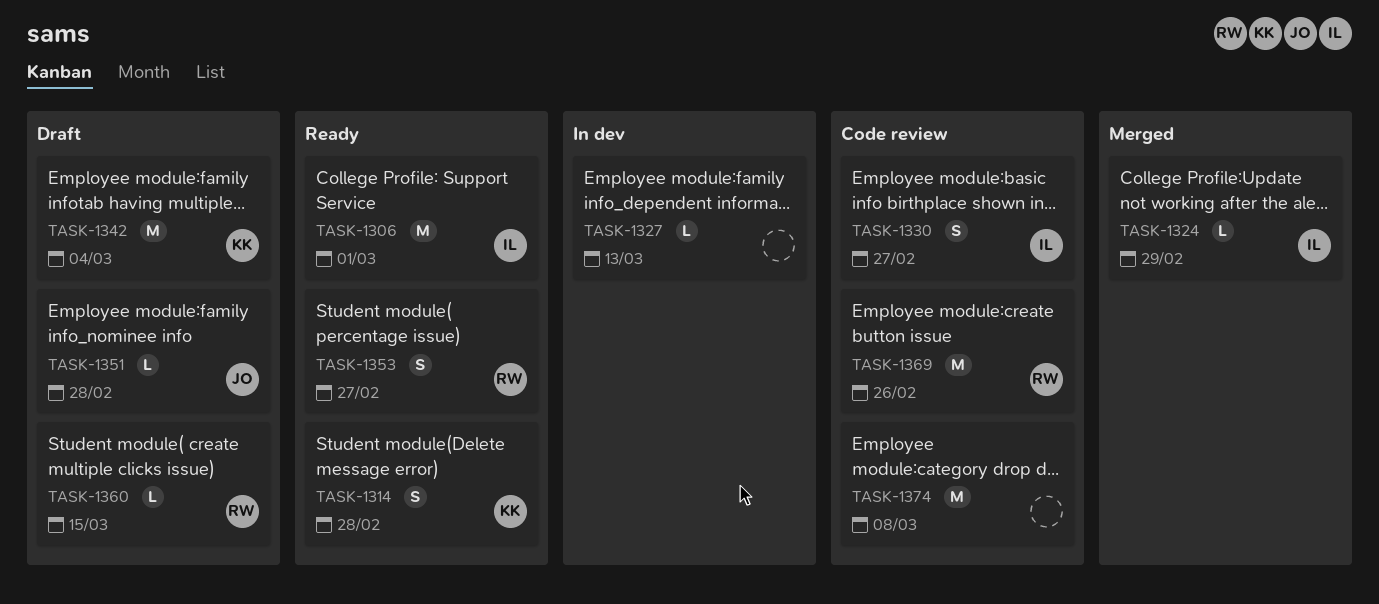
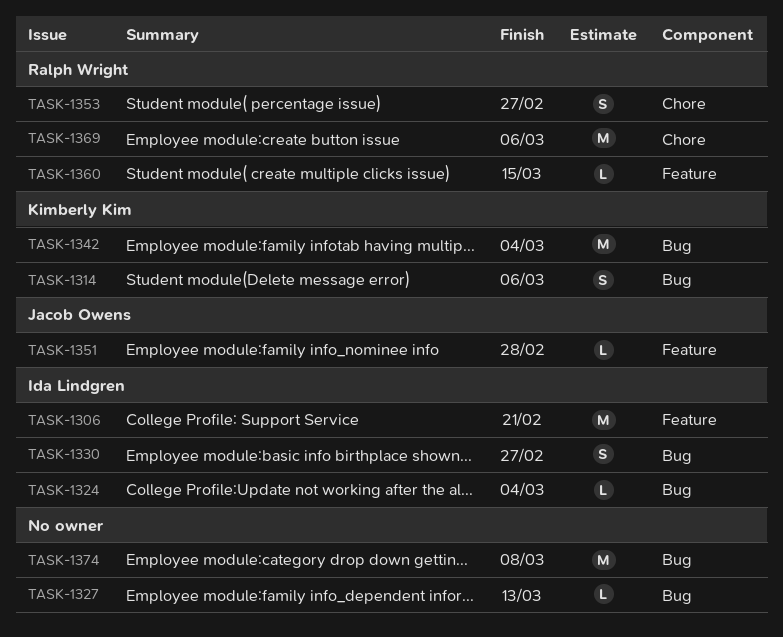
TASK-1306, due: Mar 1 -> Feb 21
TASK-1314, due: Feb 28 -> Mar 6
TASK-1324, due: Feb 29 -> Mar 4
TASK-1369, due: Feb 26 -> Mar 6

